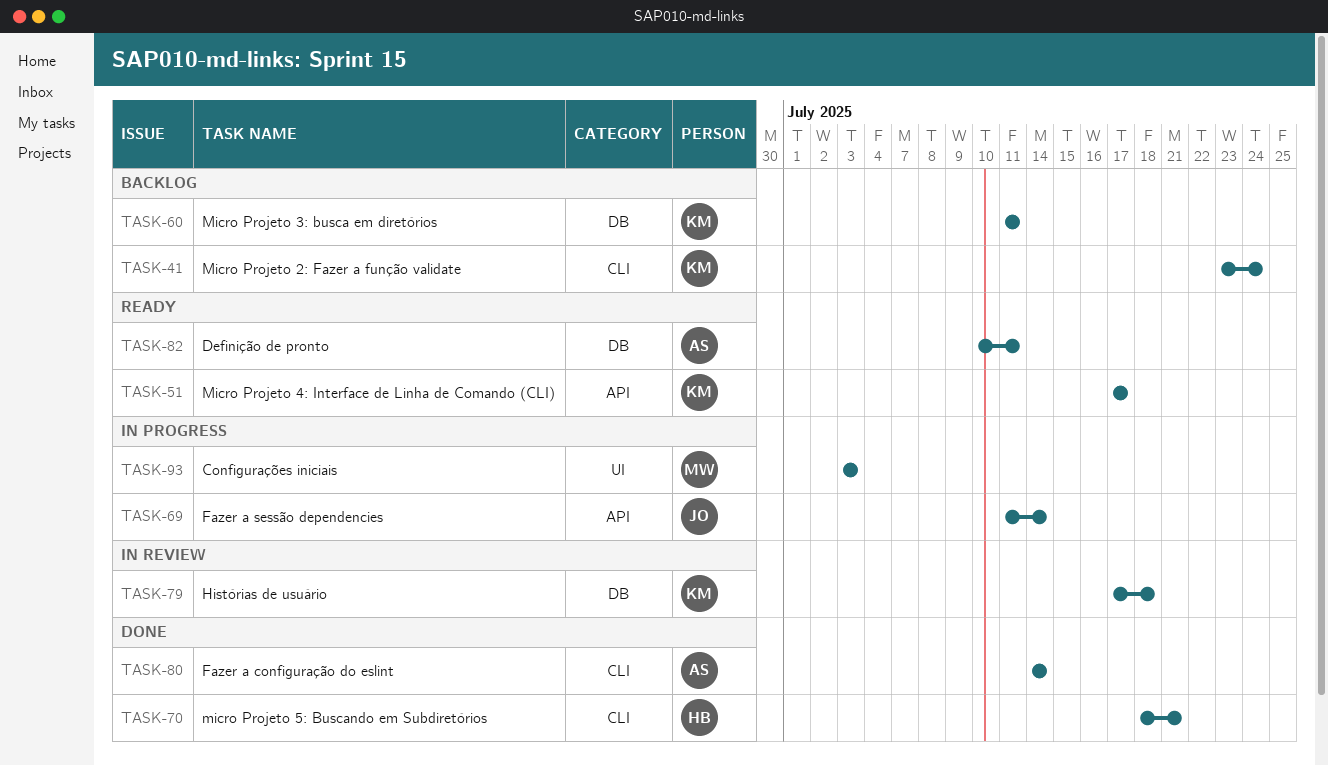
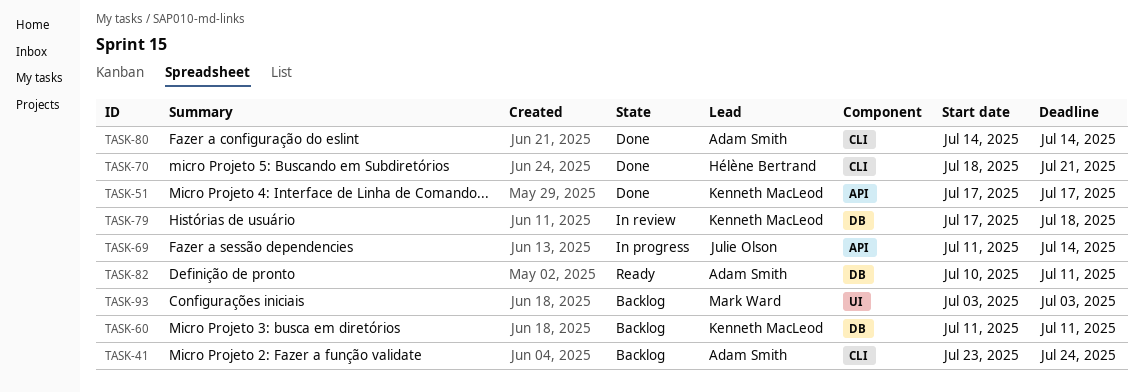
TASK-41, owner: Kenneth MacLeod -> Adam Smith
TASK-51, status: Ready -> Done
TASK-93, status: In progress -> Backlog

